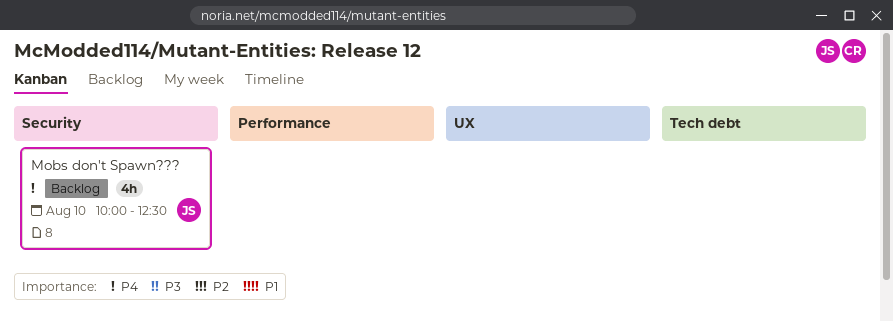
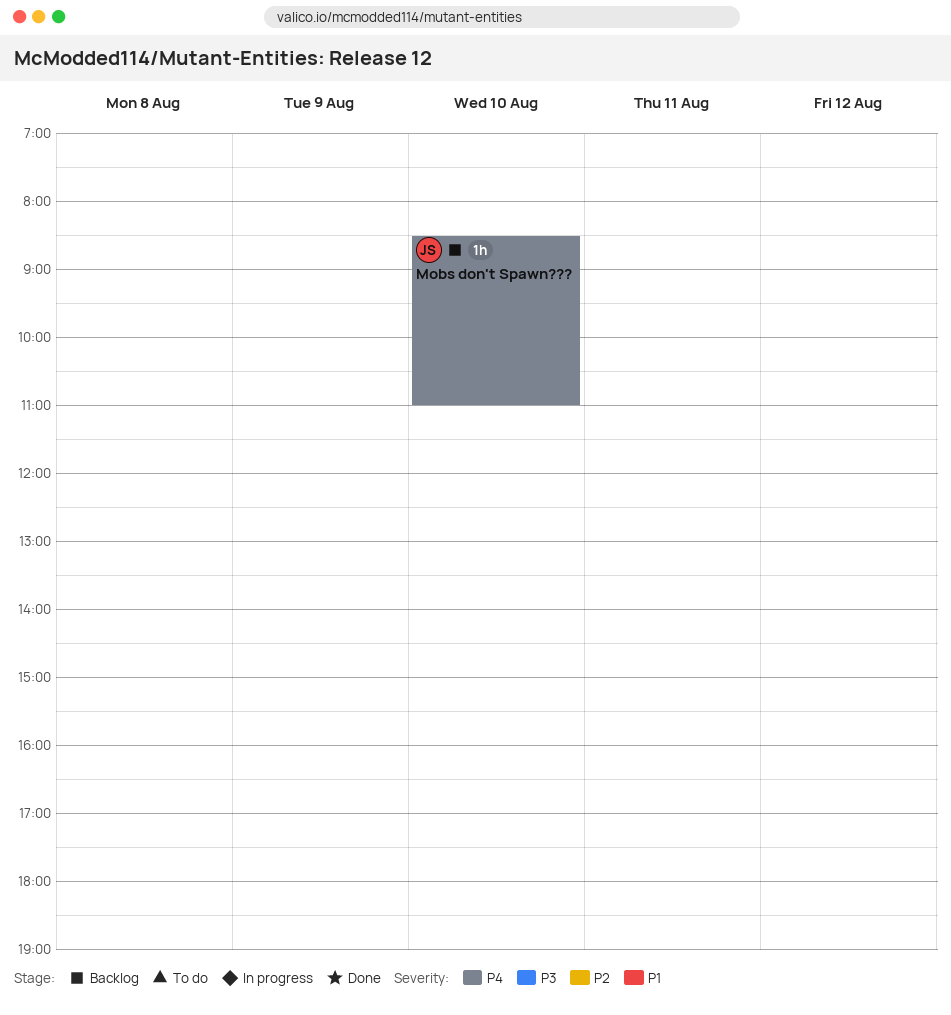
Mobs don't Spawn???, estimate: 4h -> 1h
Mobs don't Spawn???, begins: 10:00 -> 08:30
Mobs don't Spawn???, ends: 12:30 -> 11:00

